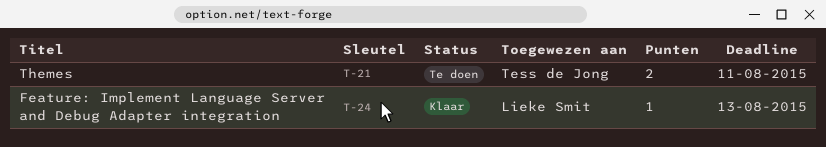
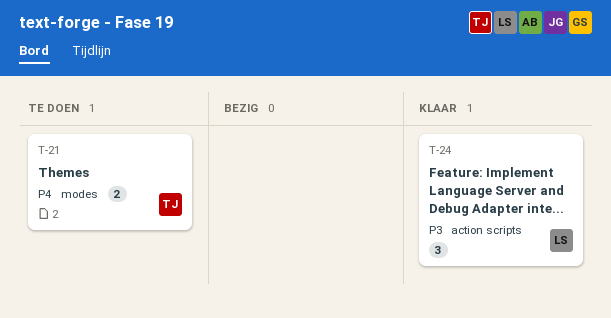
T-24, estimate: 1 -> 3

